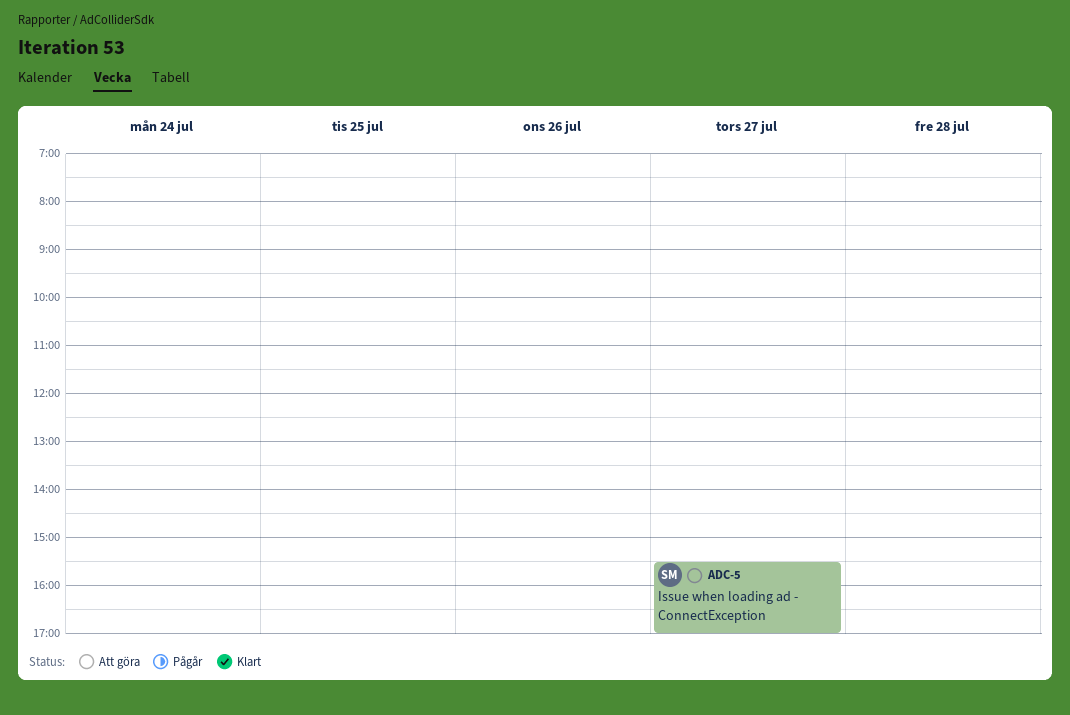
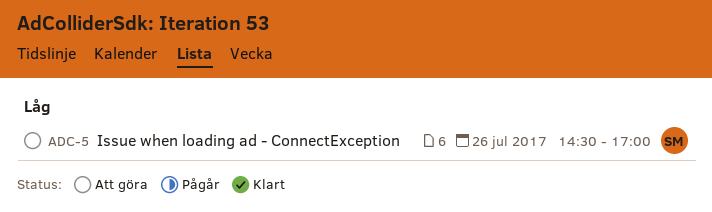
ADC-5, day: Jul 27 -> Jul 26
ADC-5, begins: 15:30 -> 14:30

